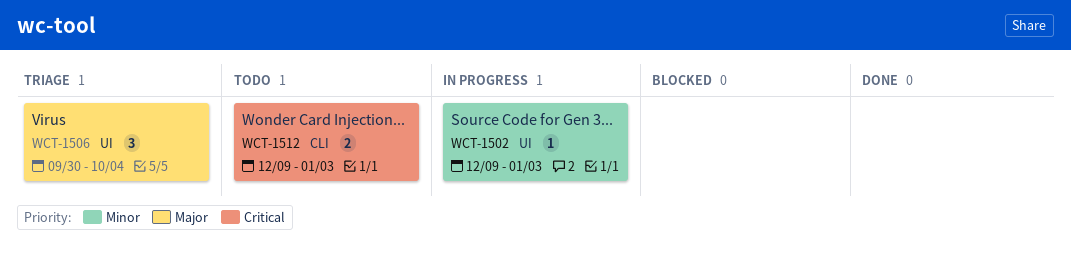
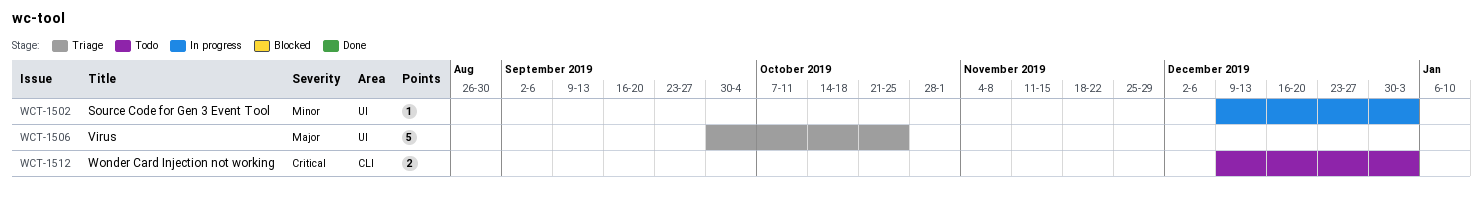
WCT-1506, estimate: 3 -> 5
WCT-1506, due: Oct 4 -> Oct 25

